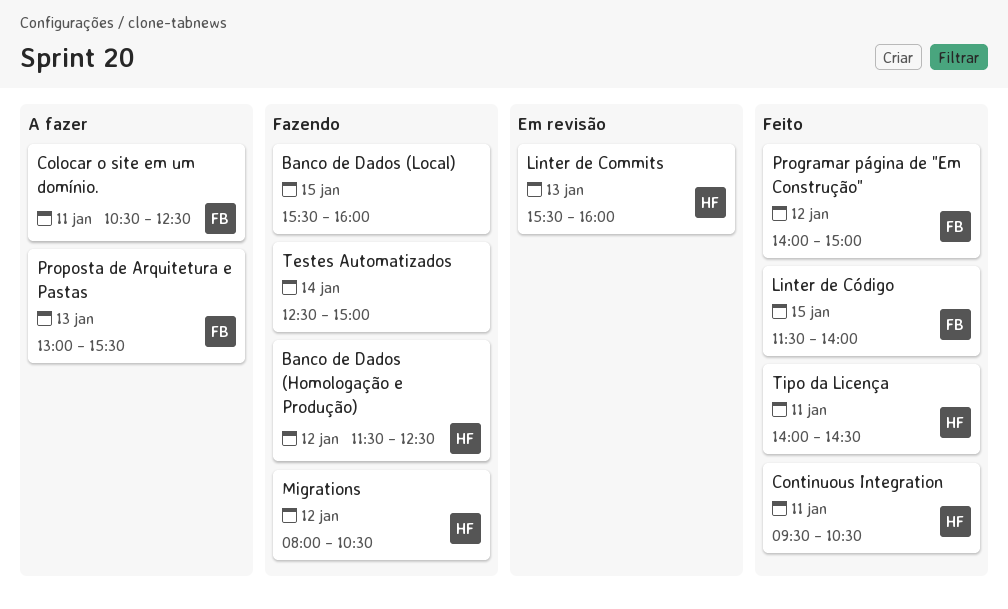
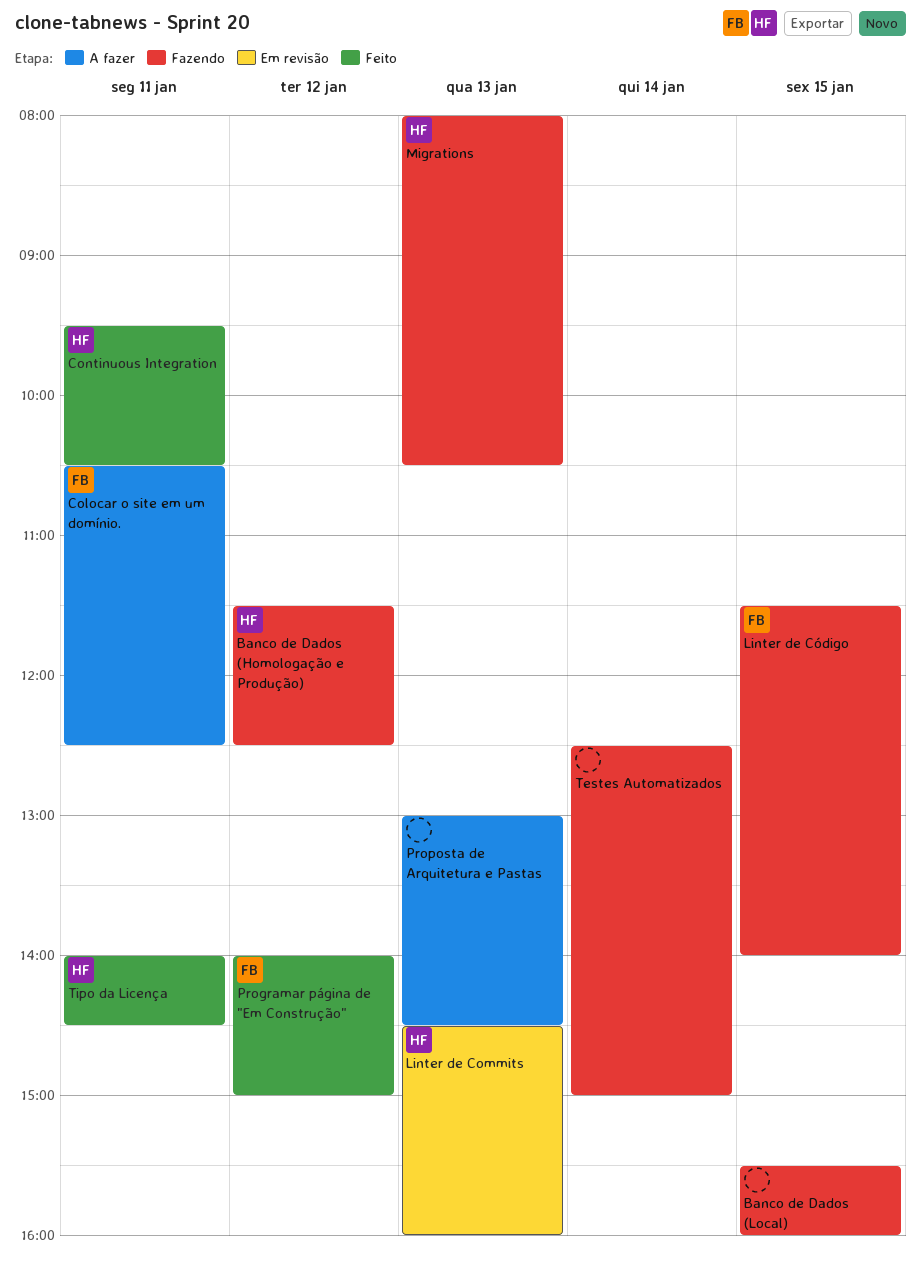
Linter de Commits, begins: 15:30 -> 14:30
Linter de Código, status: Feito -> Fazendo
Migrations, day: Jan 12 -> Jan 13
Proposta de Arquitetura e Pastas, owner: FB -> none
Proposta de Arquitetura e Pastas, ends: 15:30 -> 14:30

